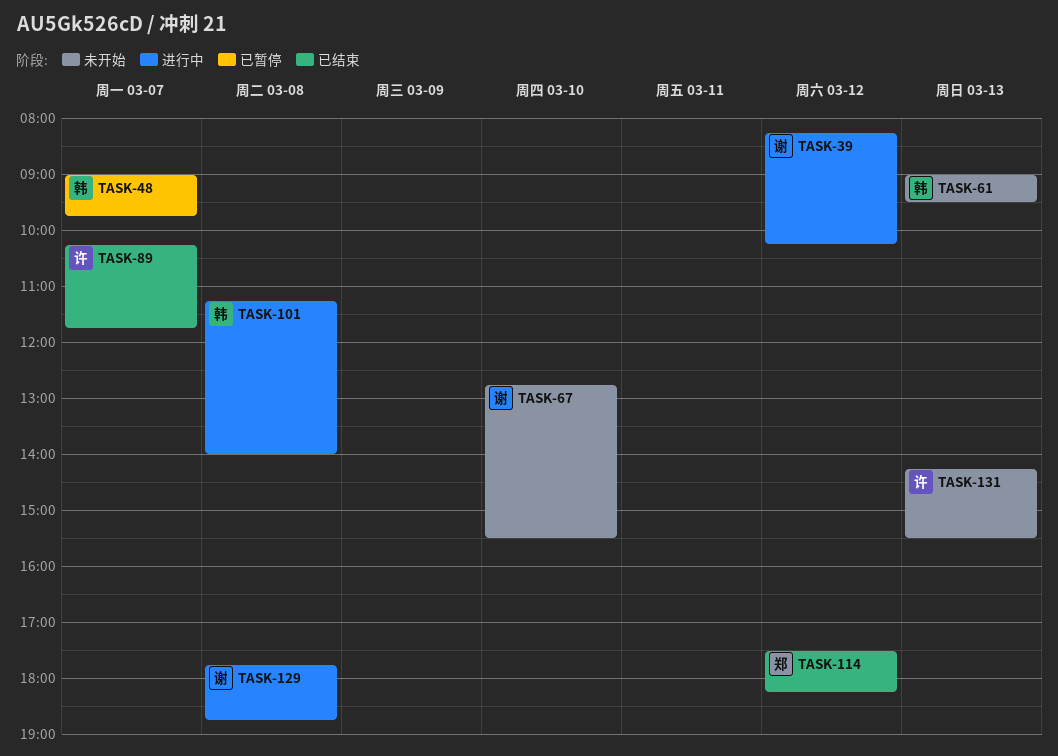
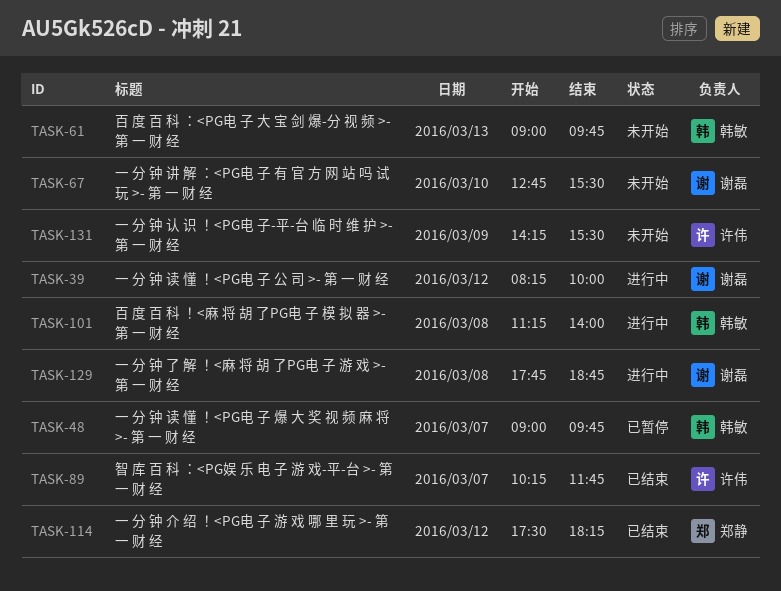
TASK-39, ends: 10:15 -> 10:00
TASK-61, ends: 09:30 -> 09:45
TASK-131, day: Mar 13 -> Mar 9

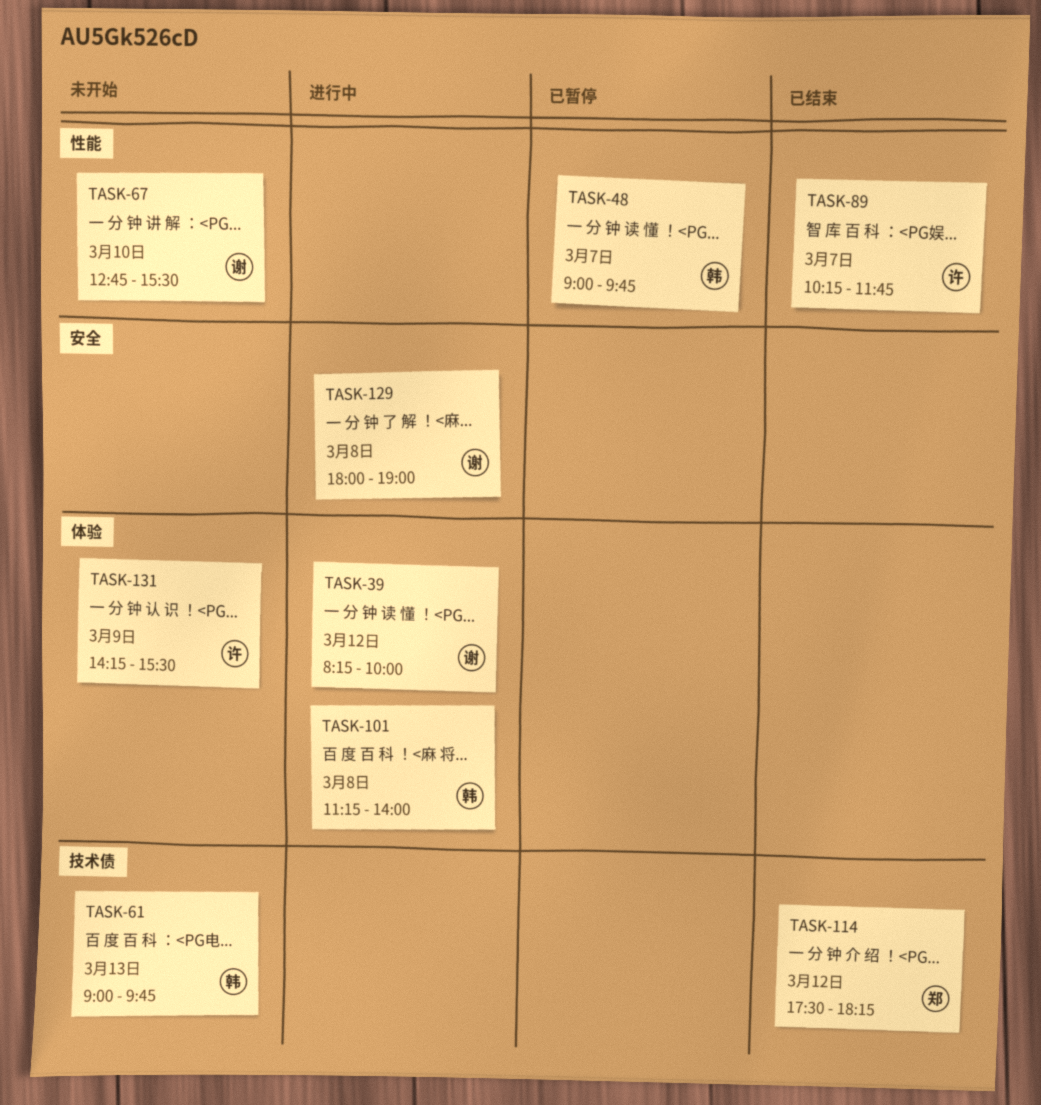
TASK-129, begins: 17:45 -> 18:00
TASK-129, ends: 18:45 -> 19:00

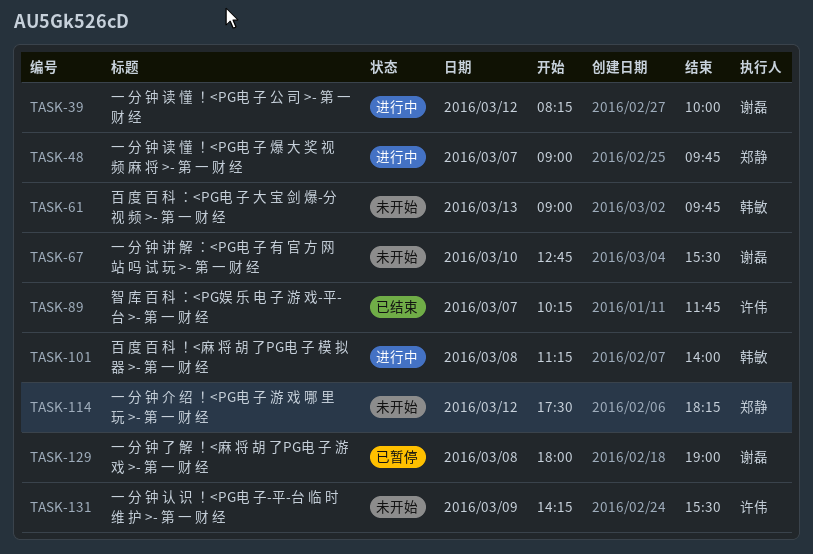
TASK-48, status: 已暂停 -> 进行中
TASK-48, owner: 韩敏 -> 郑静
TASK-114, status: 已结束 -> 未开始
TASK-129, status: 进行中 -> 已暂停

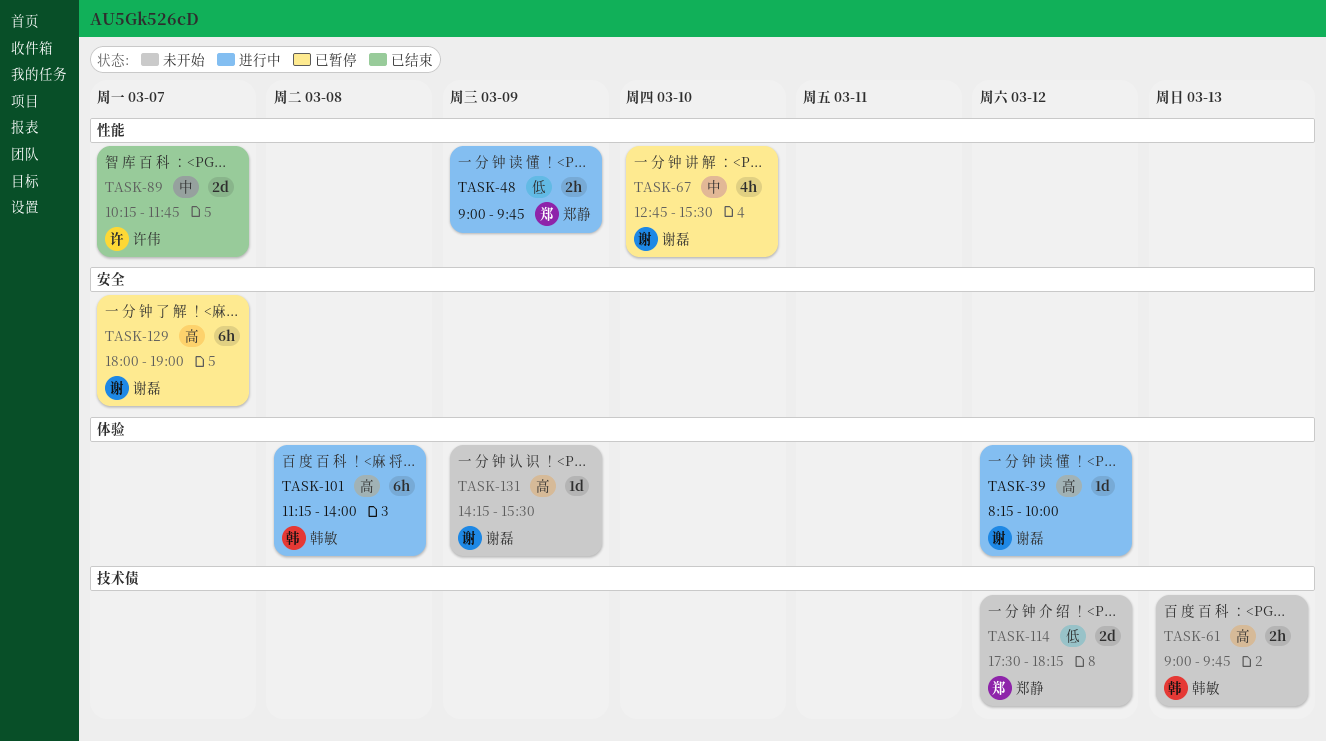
TASK-48, day: Mar 7 -> Mar 9
TASK-67, status: 未开始 -> 已暂停
TASK-129, day: Mar 8 -> Mar 7
TASK-131, owner: 许伟 -> 谢磊

